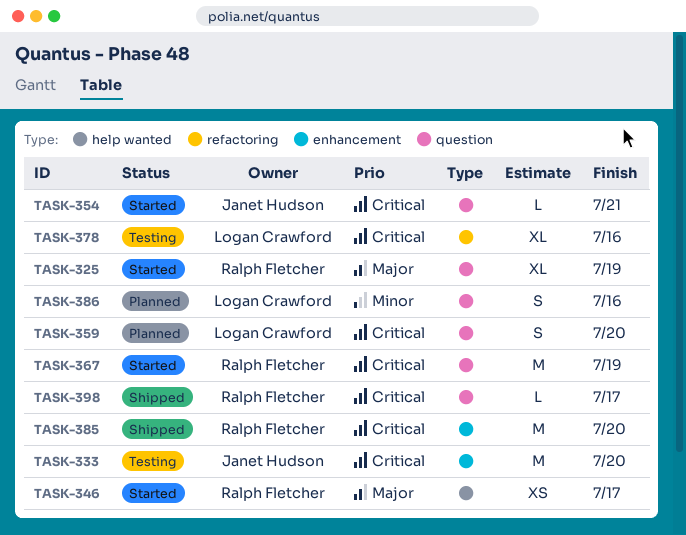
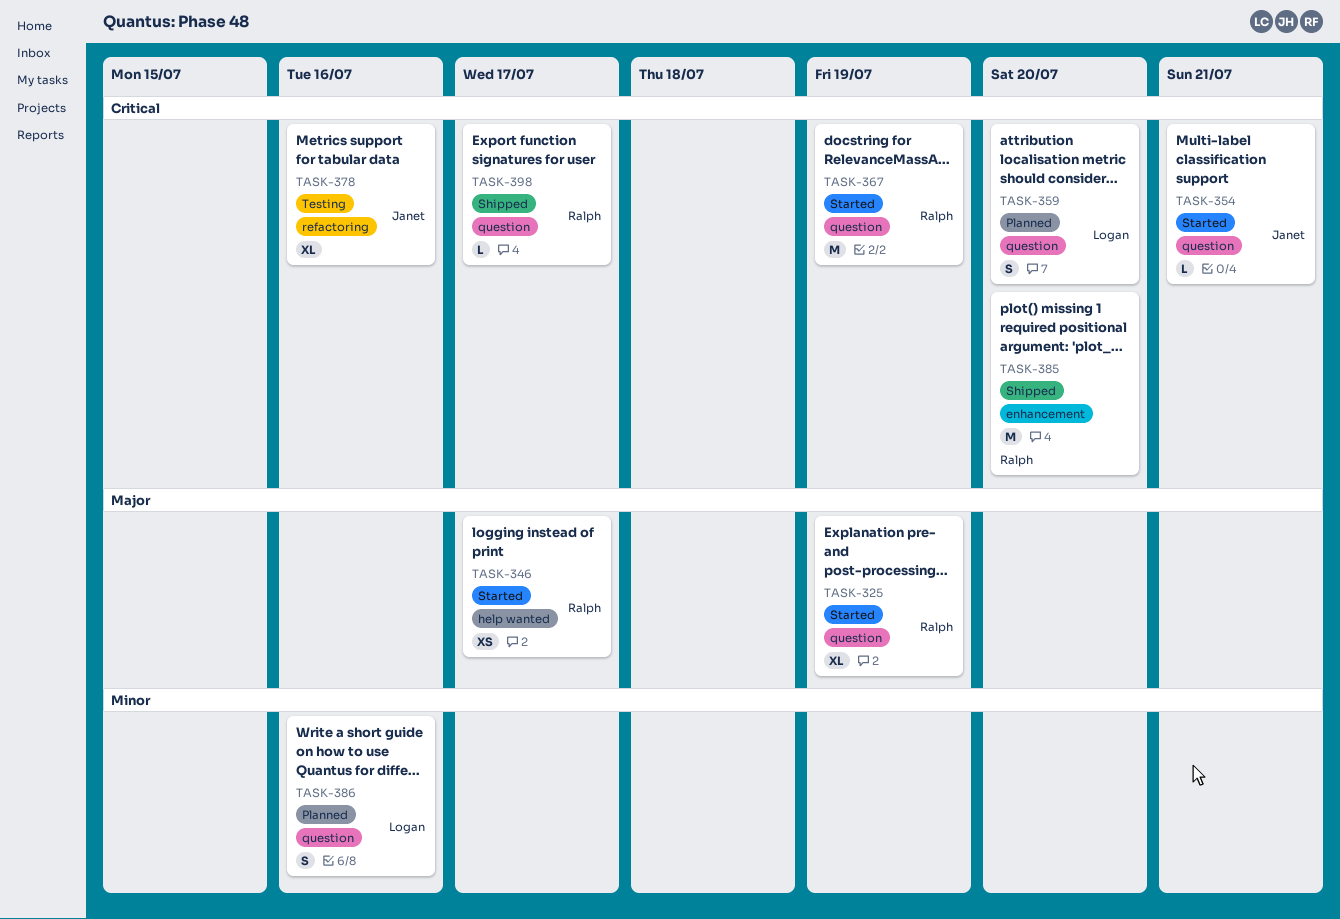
TASK-333: present -> none
TASK-378, owner: Logan Crawford -> Janet Hudson

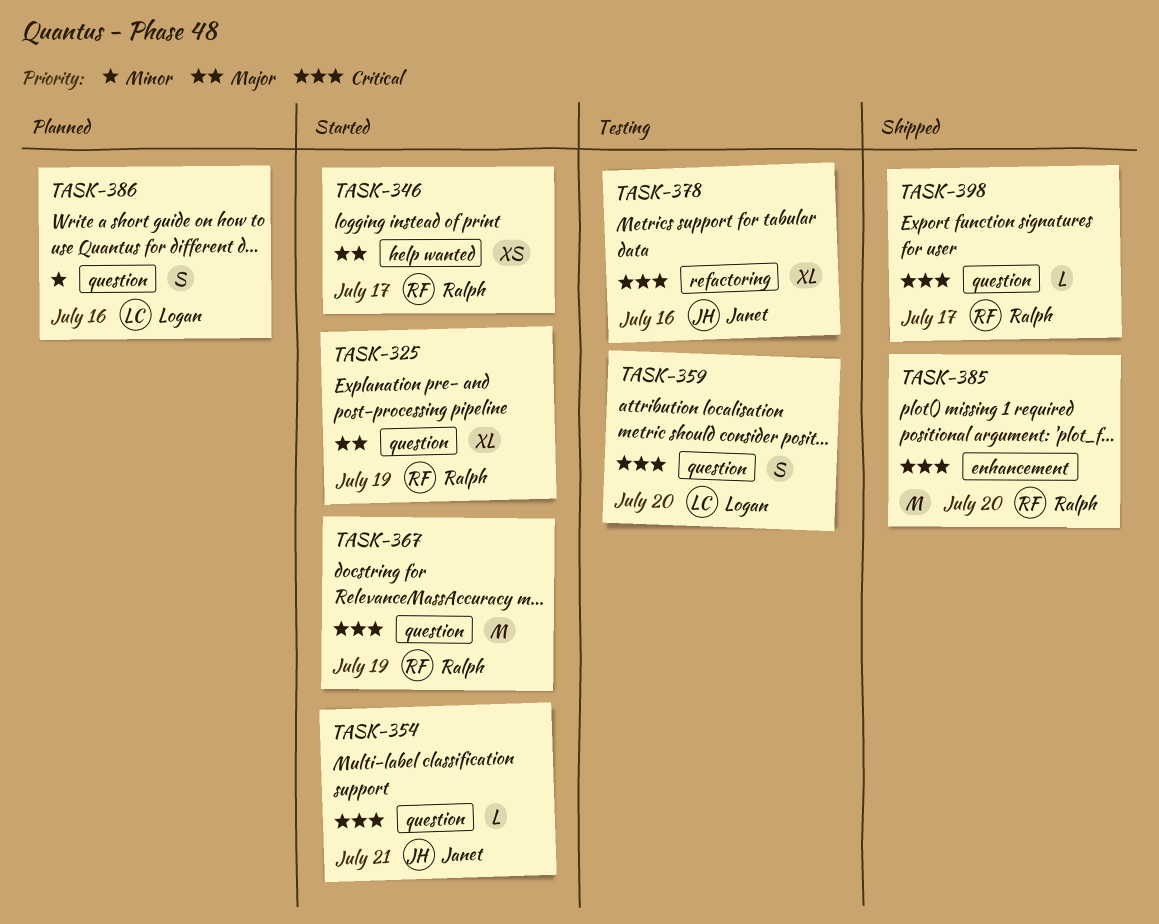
TASK-359, status: Planned -> Testing

